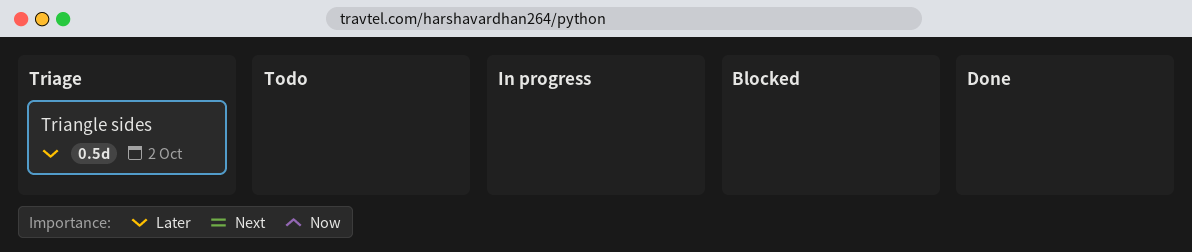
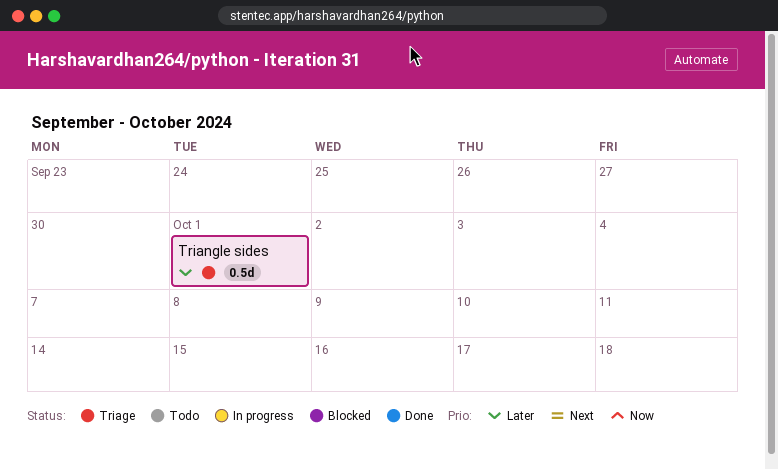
Triangle sides, due: Oct 2 -> Oct 1

